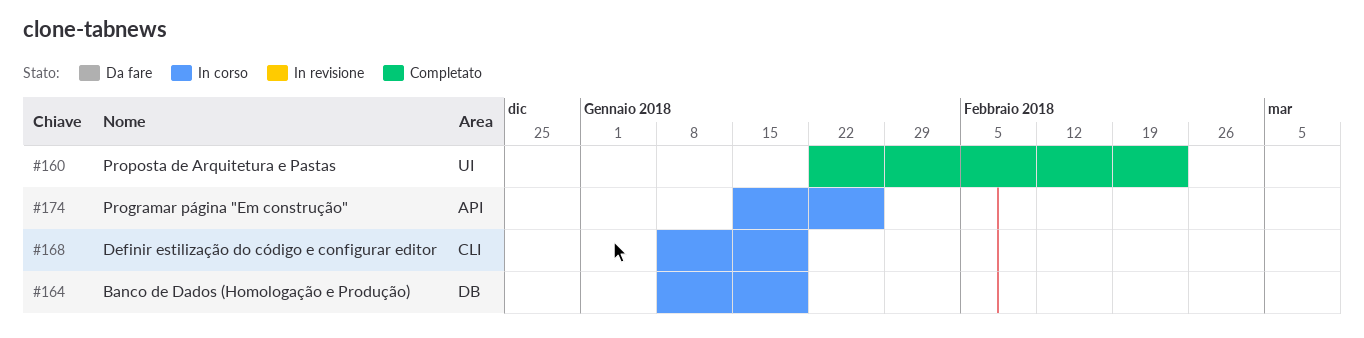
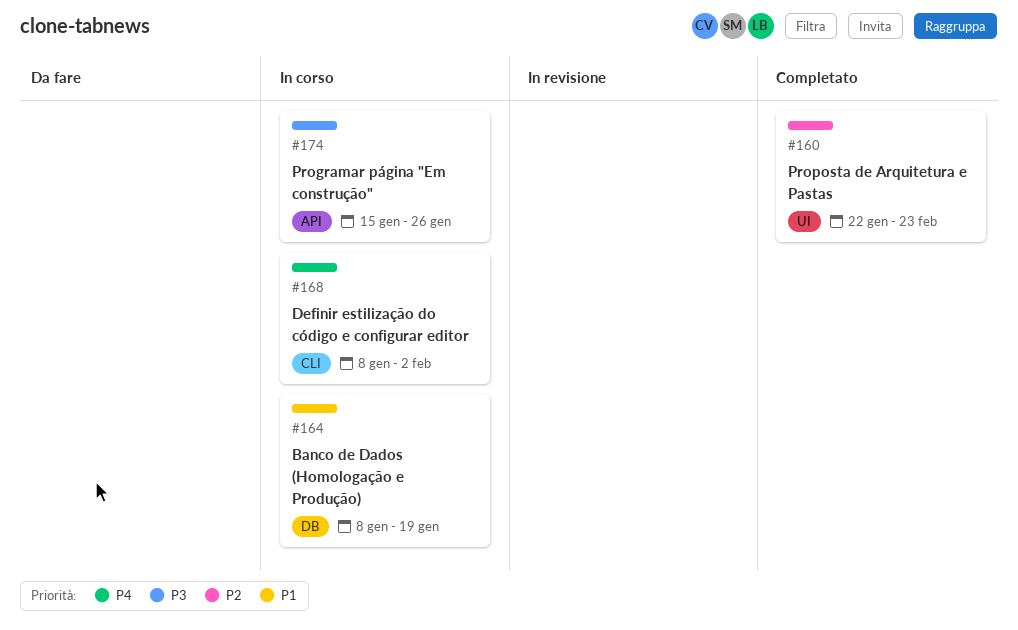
#168, due: Jan 19 -> Feb 2

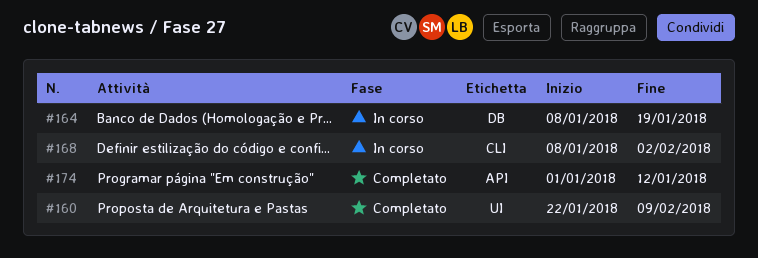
#160, due: Feb 23 -> Feb 9
#174, status: In corso -> Completato
#174, start: Jan 15 -> Jan 1
#174, due: Jan 26 -> Jan 12

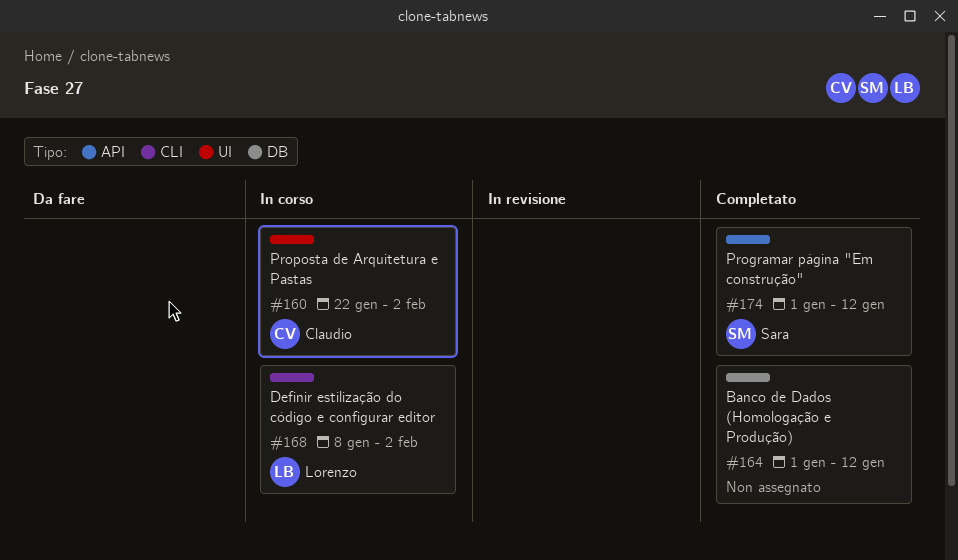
#160, status: Completato -> In corso
#160, due: Feb 9 -> Feb 2
#164, status: In corso -> Completato
#164, start: Jan 8 -> Jan 1
#164, due: Jan 19 -> Jan 12

